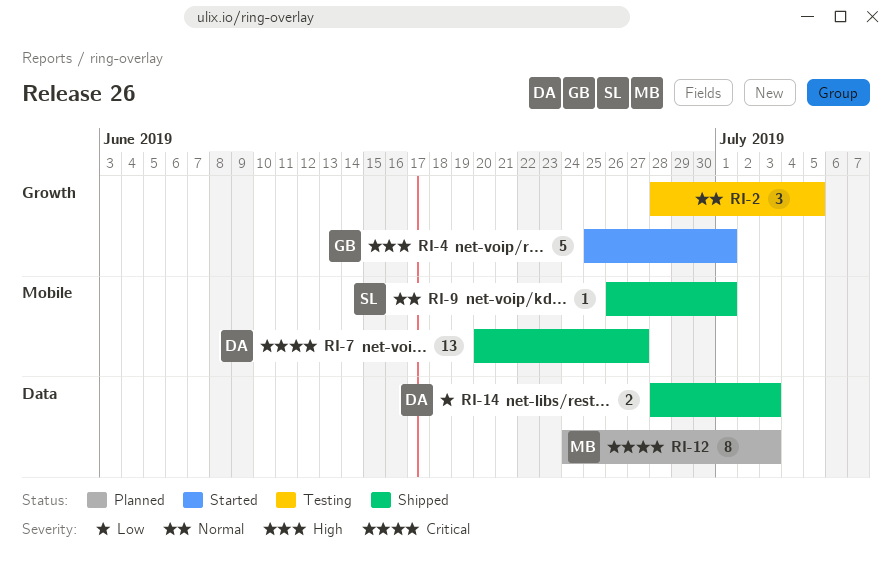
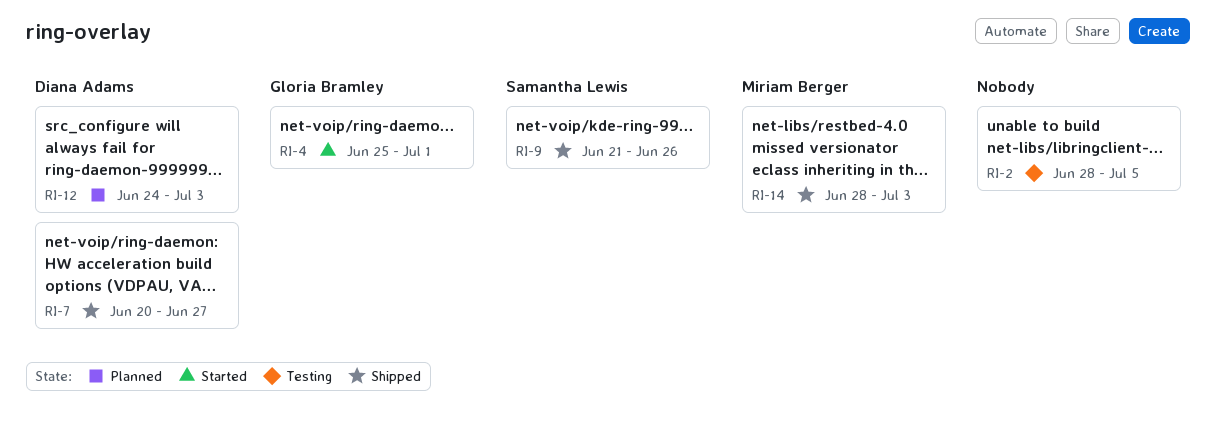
RI-9, start: Jun 26 -> Jun 21
RI-9, due: Jul 1 -> Jun 26
RI-12, owner: Miriam Berger -> Diana Adams
RI-14, owner: Diana Adams -> Miriam Berger

